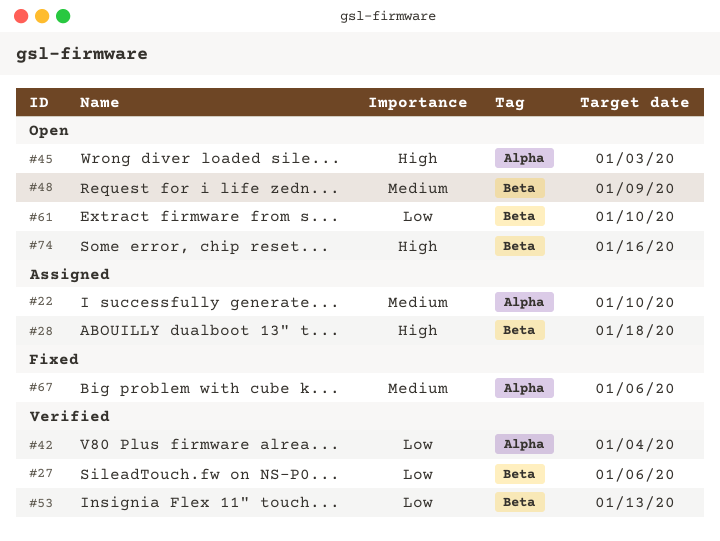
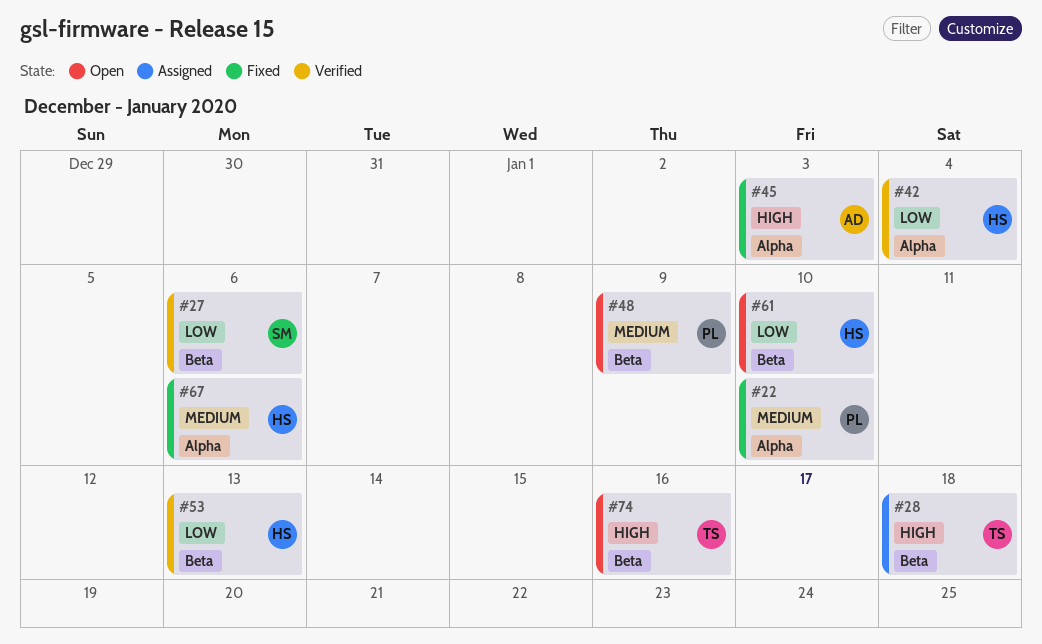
#22, status: Assigned -> Fixed
#45, status: Open -> Fixed

